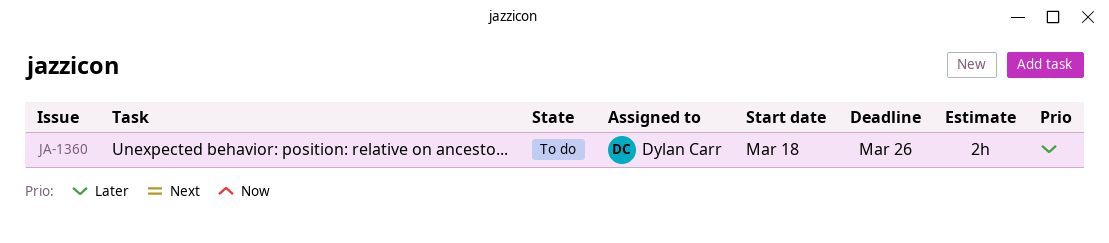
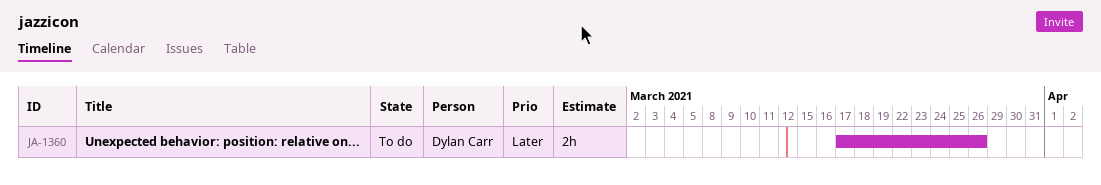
JA-1360, start: Mar 18 -> Mar 17

